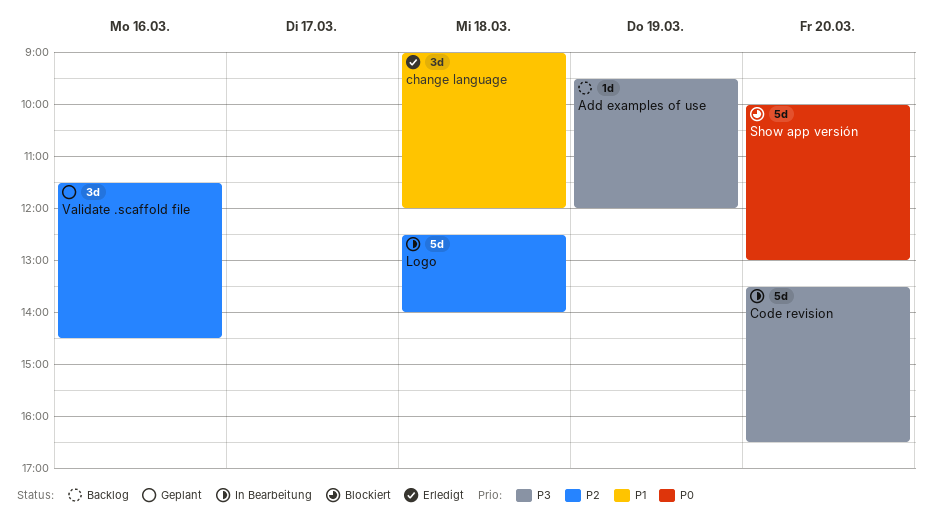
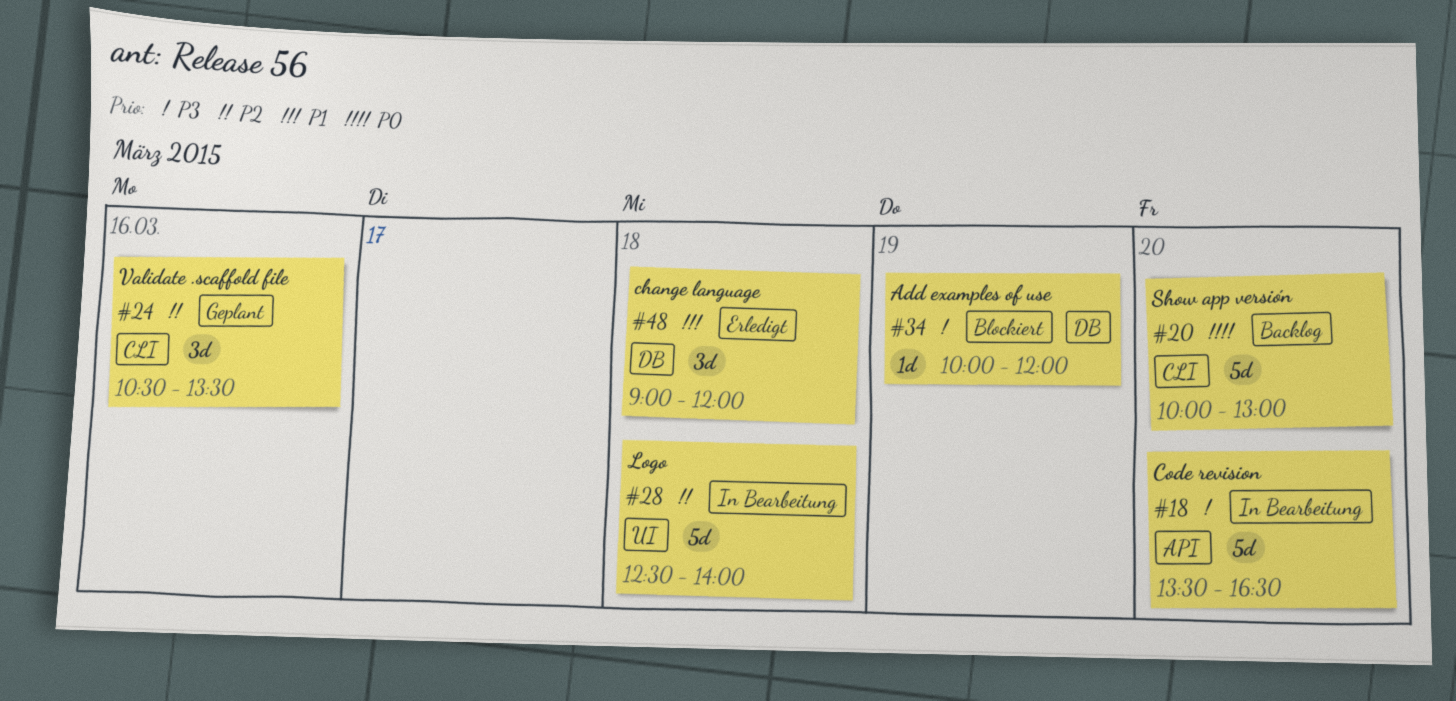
Add examples of use, status: Backlog -> Blockiert
Add examples of use, begins: 09:30 -> 10:00
Show app versión, status: Blockiert -> Backlog
Validate .scaffold file, begins: 11:30 -> 10:30
Validate .scaffold file, ends: 14:30 -> 13:30

